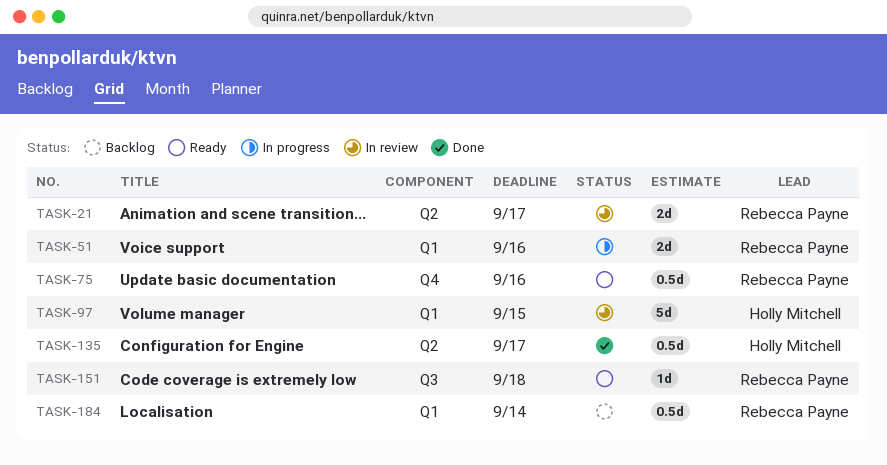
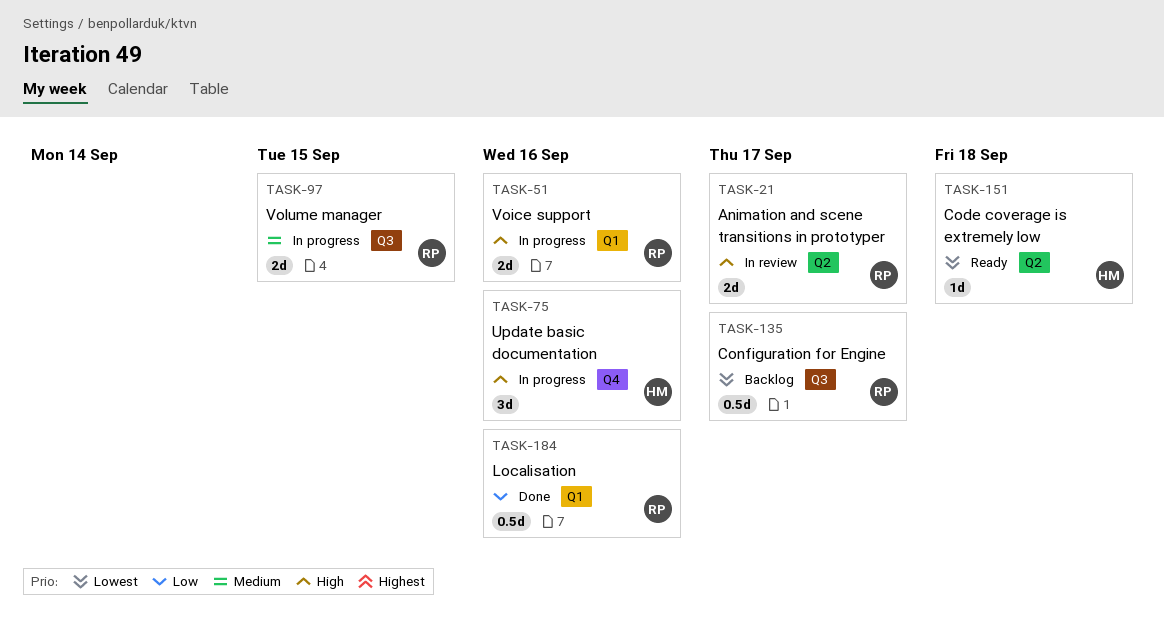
TASK-75, status: Ready -> In progress
TASK-75, owner: Rebecca Payne -> Holly Mitchell
TASK-75, estimate: 0.5d -> 3d
TASK-97, status: In review -> In progress
TASK-97, owner: Holly Mitchell -> Rebecca Payne
TASK-97, label: Q1 -> Q3
TASK-97, estimate: 5d -> 2d
TASK-135, status: Done -> Backlog
TASK-135, owner: Holly Mitchell -> Rebecca Payne
TASK-135, label: Q2 -> Q3
TASK-151, owner: Rebecca Payne -> Holly Mitchell
TASK-151, label: Q3 -> Q2
TASK-184, status: Backlog -> Done
TASK-184, due: Sep 14 -> Sep 16

